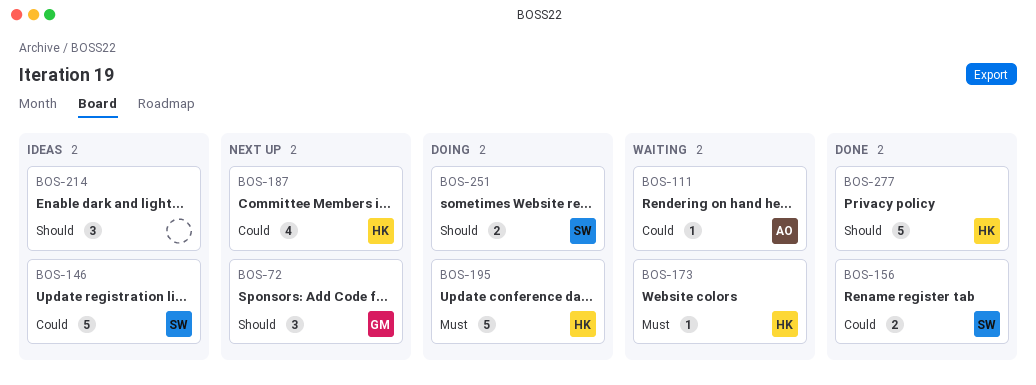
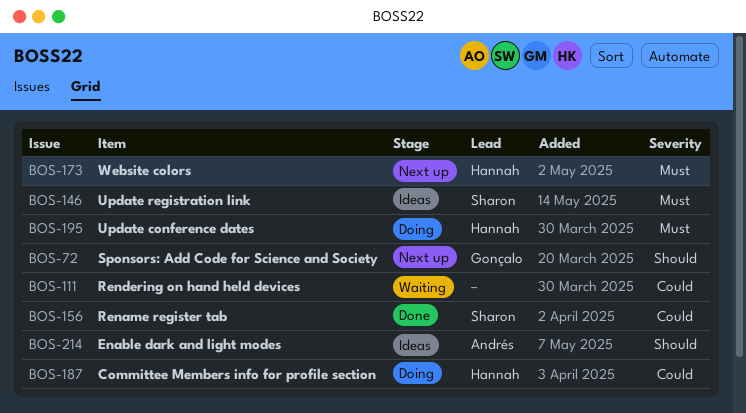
BOS-111, owner: Andrés -> none
BOS-146, priority: Could -> Must
BOS-173, status: Waiting -> Next up
BOS-187, status: Next up -> Doing
BOS-214, owner: none -> Andrés
BOS-251: present -> none
BOS-277: present -> none

